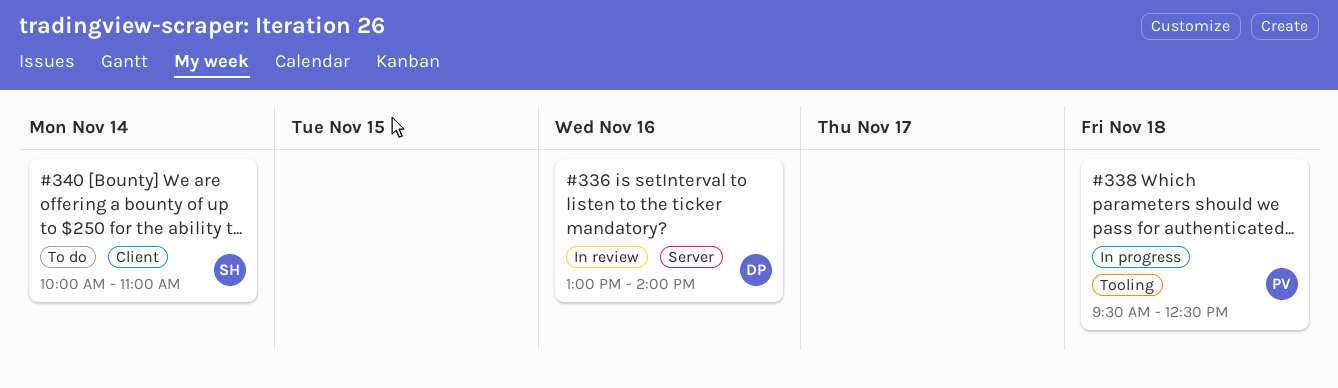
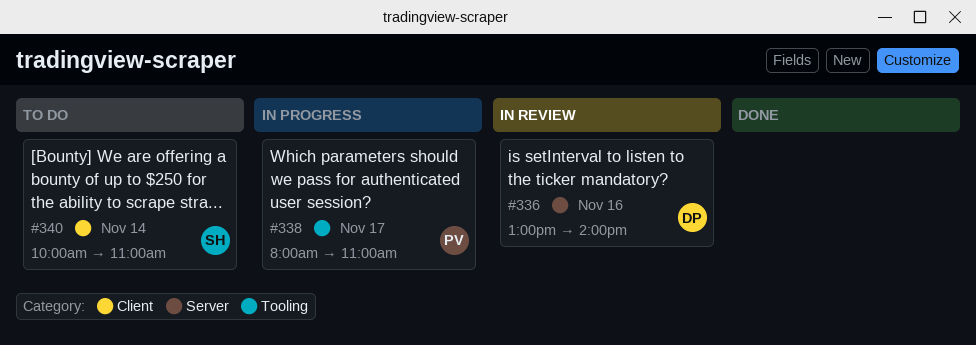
#338, day: Nov 18 -> Nov 17
#338, begins: 09:30 -> 08:00
#338, ends: 12:30 -> 11:00

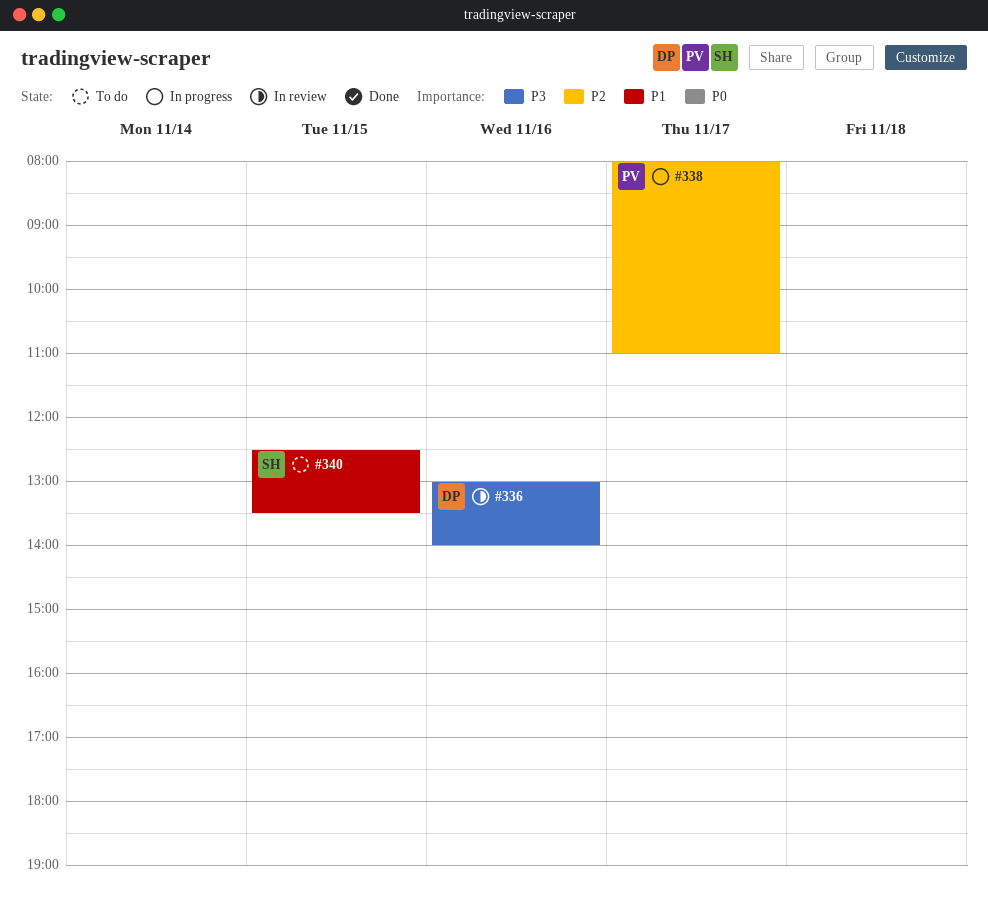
#340, day: Nov 14 -> Nov 15
#340, begins: 10:00 -> 12:30
#340, ends: 11:00 -> 13:30

